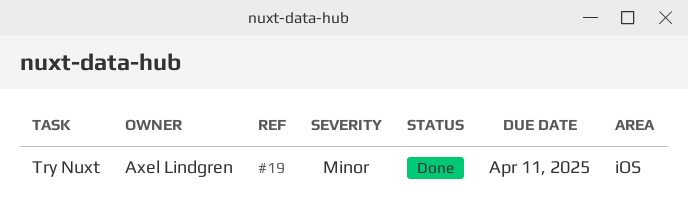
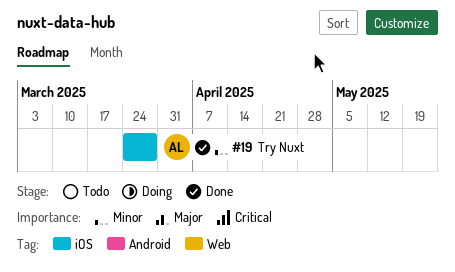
#19, due: Apr 11 -> Mar 28

